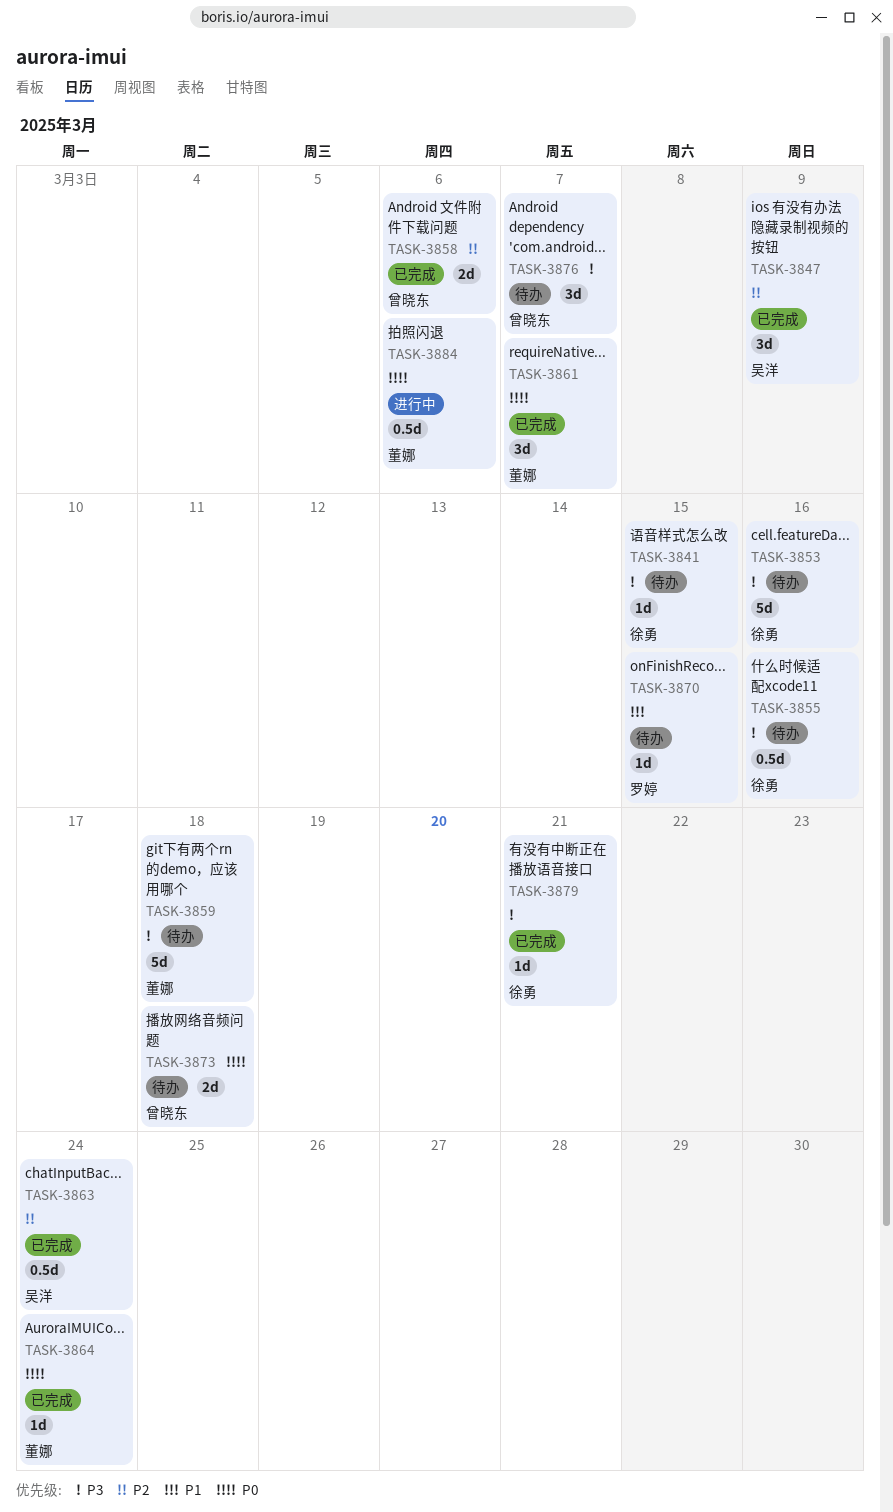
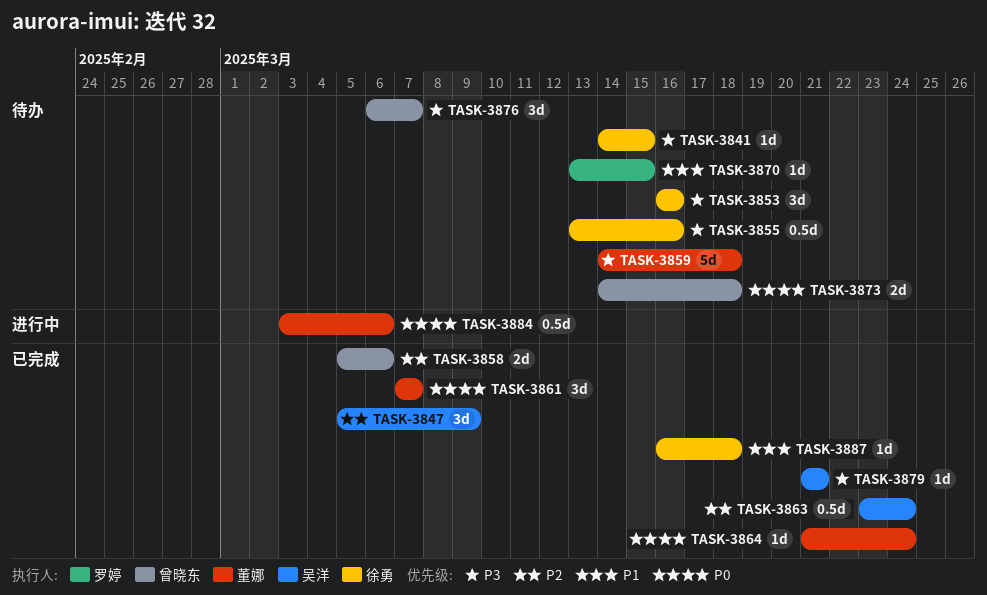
TASK-3853, estimate: 5d -> 3d
TASK-3879, owner: 徐勇 -> 吴洋
TASK-3887: none -> present

